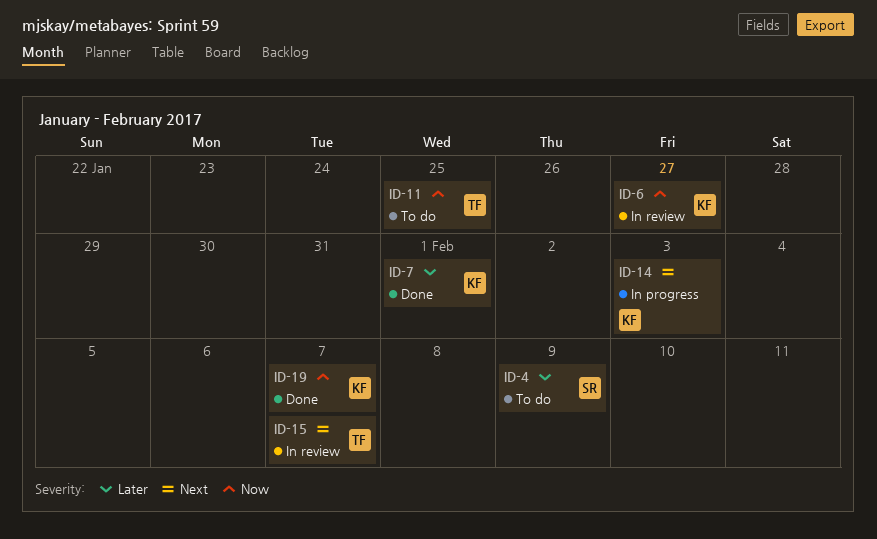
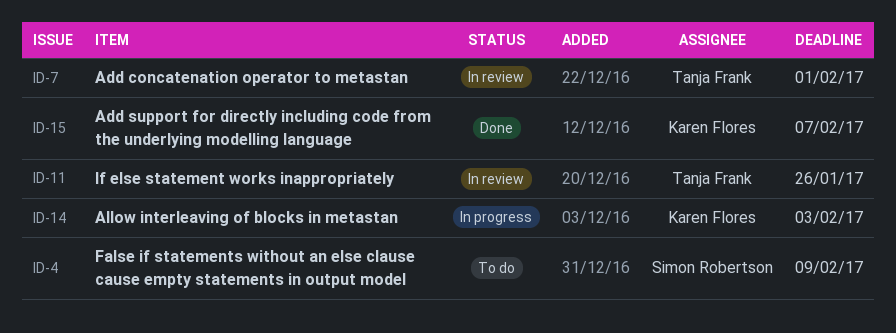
ID-6: present -> none
ID-7, status: Done -> In review
ID-7, owner: Karen Flores -> Tanja Frank
ID-11, status: To do -> In review
ID-11, due: Jan 25 -> Jan 26
ID-15, status: In review -> Done
ID-15, owner: Tanja Frank -> Karen Flores
ID-19: present -> none

